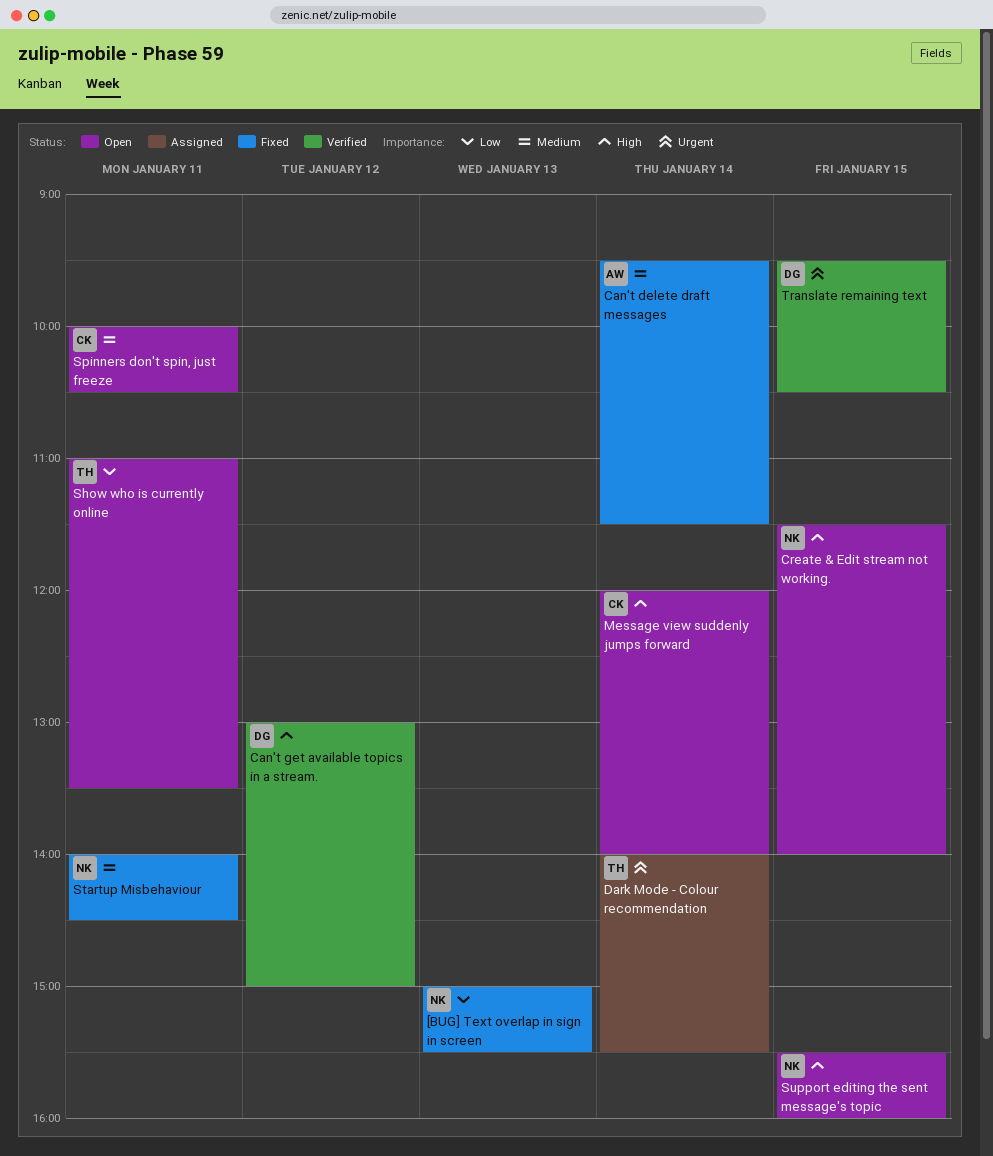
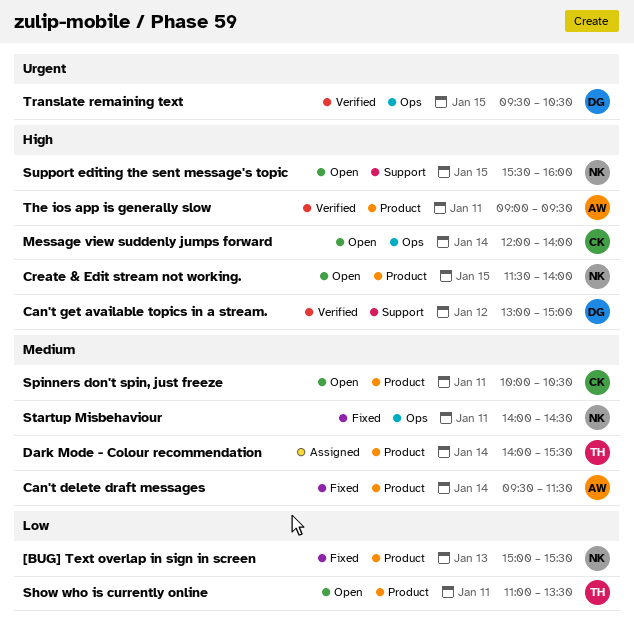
Dark Mode - Colour recommendation, priority: Urgent -> Medium
The ios app is generally slow: none -> present

